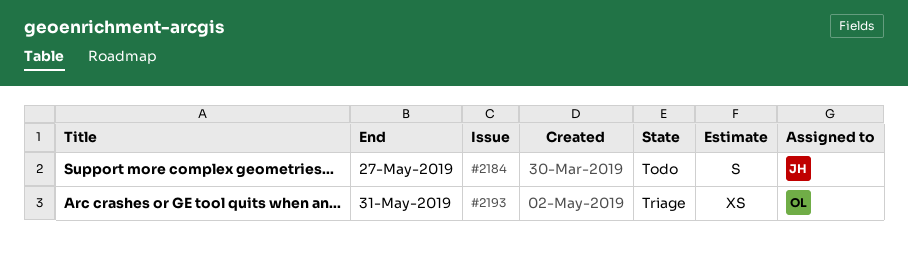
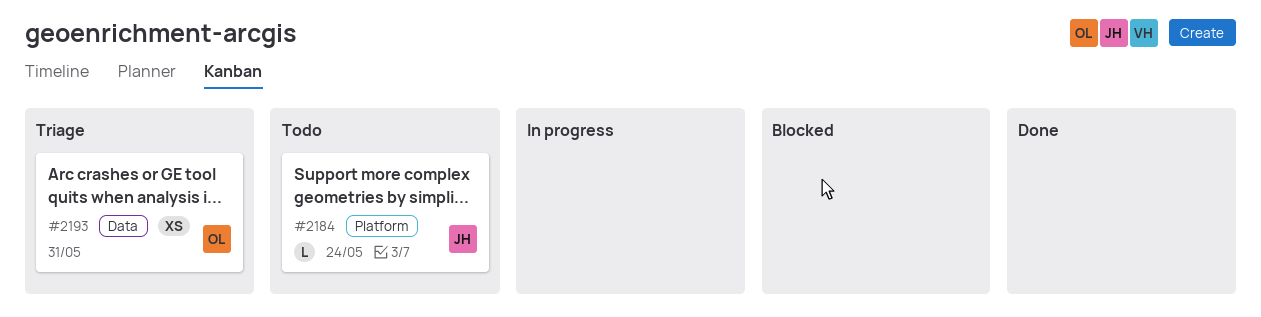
#2184, estimate: S -> L
#2184, due: May 27 -> May 24

